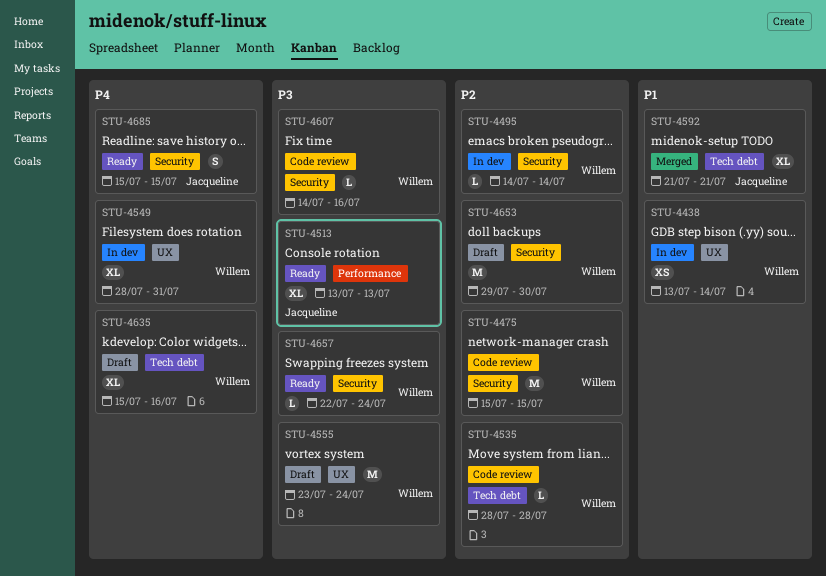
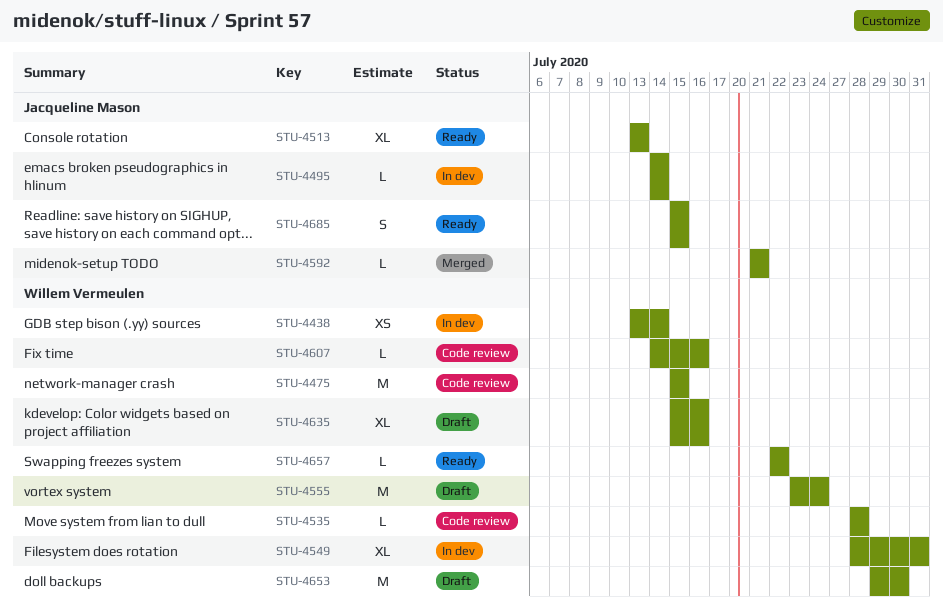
STU-4495, owner: Willem Vermeulen -> Jacqueline Mason
STU-4592, estimate: XL -> L
STU-4657, due: Jul 24 -> Jul 22

